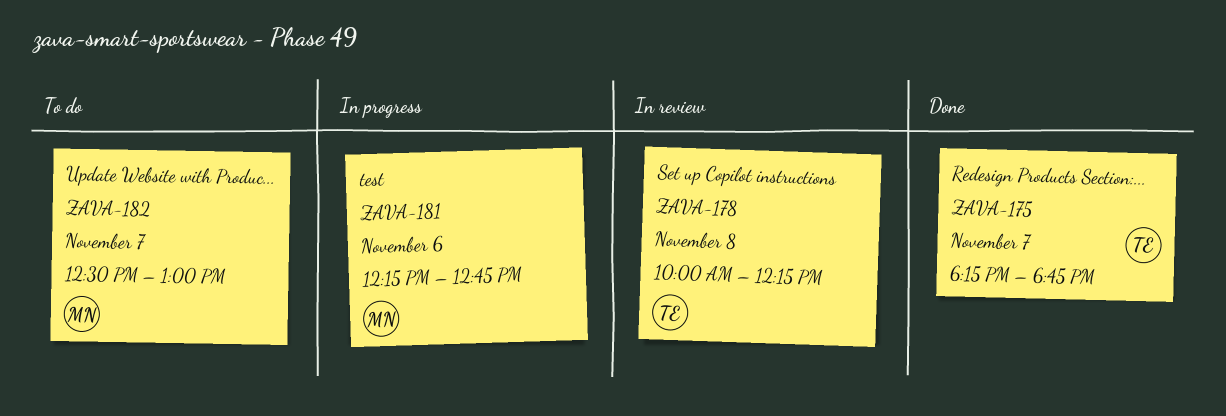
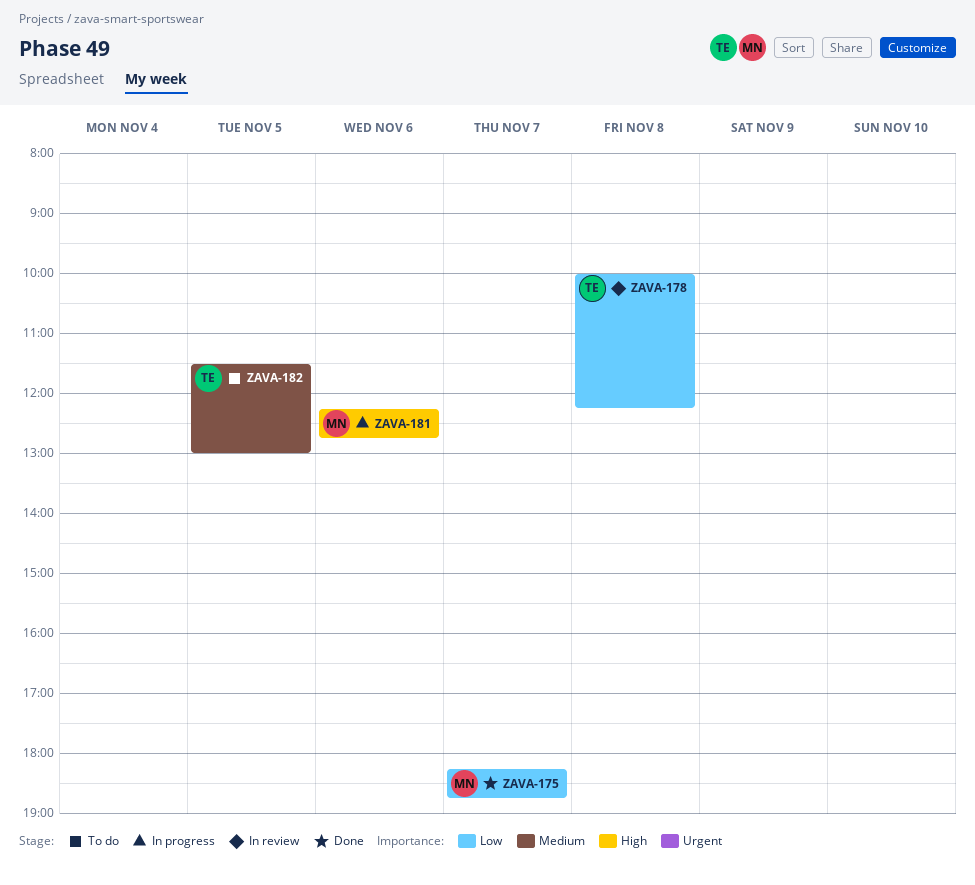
ZAVA-175, owner: TE -> MN
ZAVA-182, owner: MN -> TE
ZAVA-182, day: Nov 7 -> Nov 5
ZAVA-182, begins: 12:30 -> 11:30

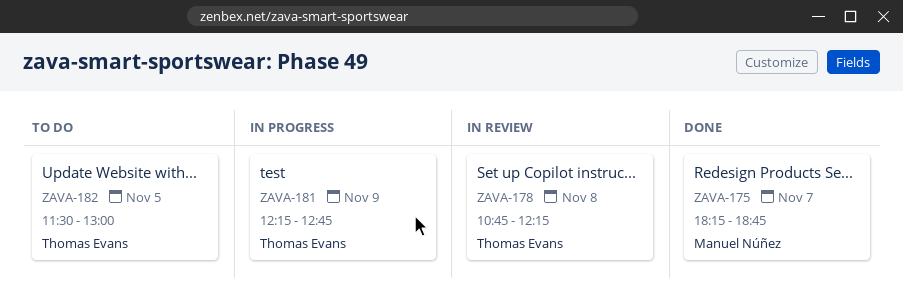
ZAVA-178, begins: 10:00 -> 10:45
ZAVA-181, owner: Manuel Núñez -> Thomas Evans
ZAVA-181, day: Nov 6 -> Nov 9

